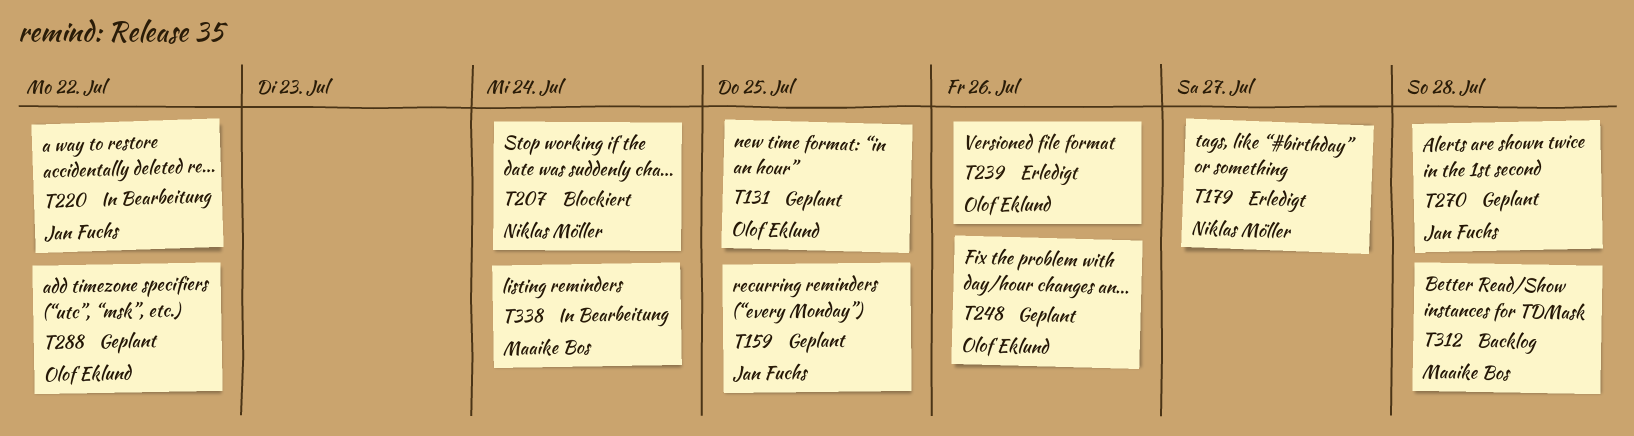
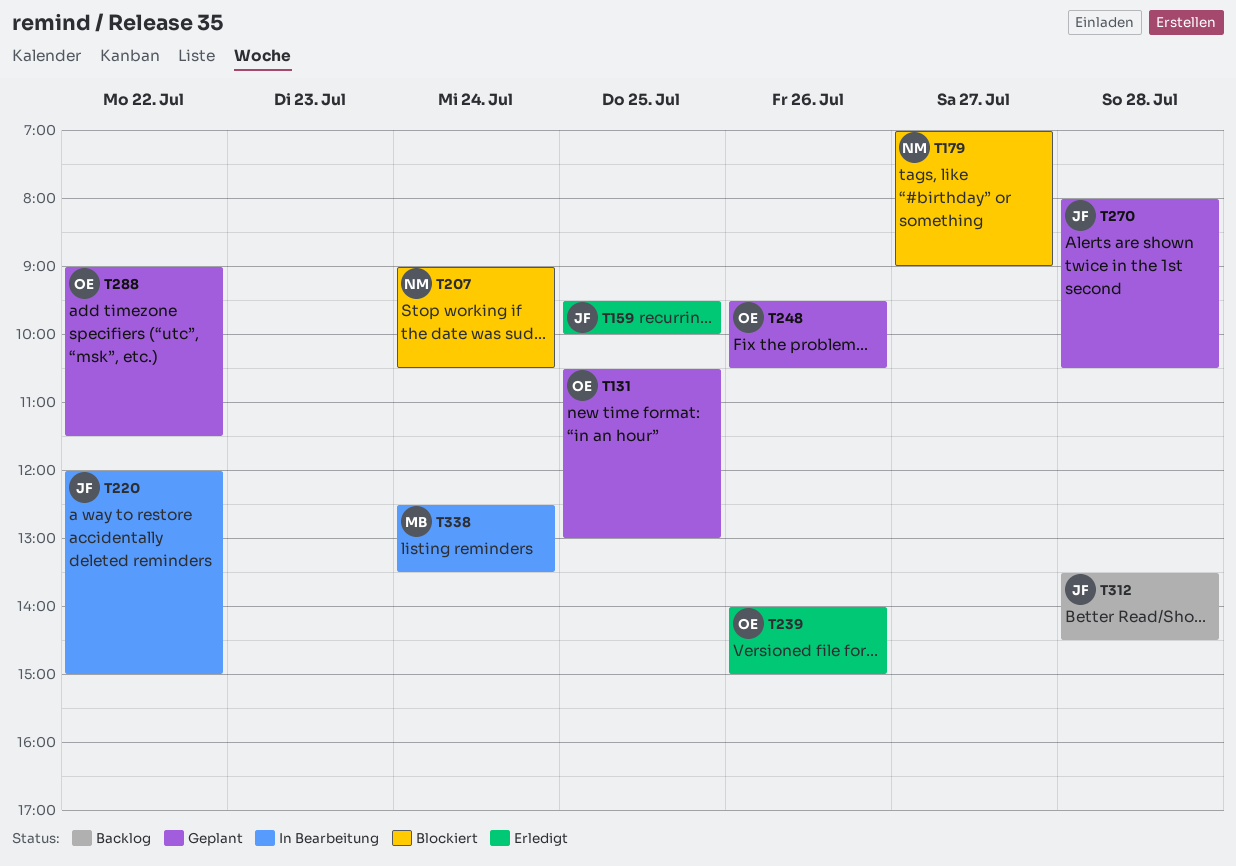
T159, status: Geplant -> Erledigt
T179, status: Erledigt -> Blockiert
T312, owner: Maaike Bos -> Jan Fuchs

